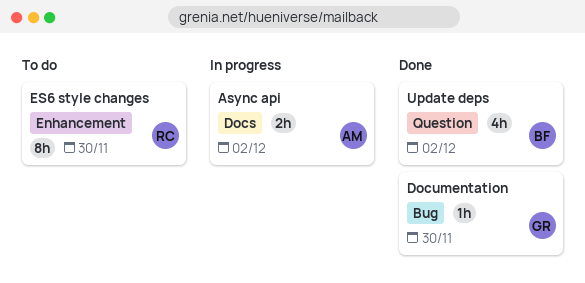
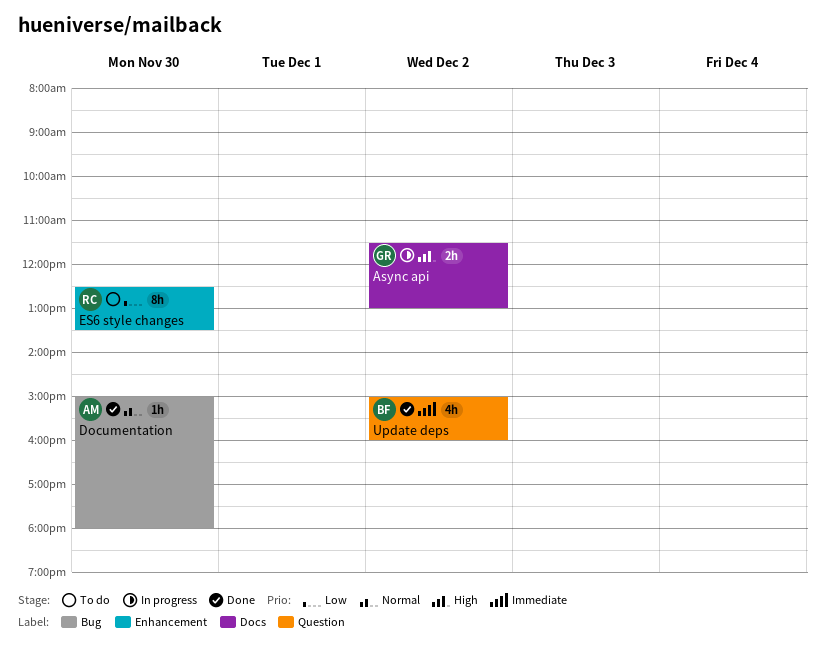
Async api, owner: AM -> GR
Documentation, owner: GR -> AM

